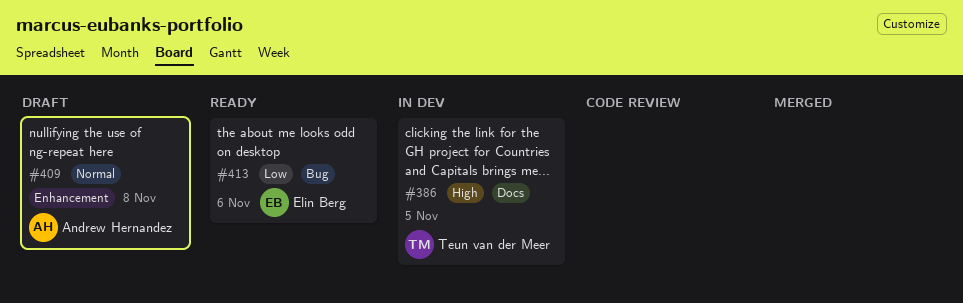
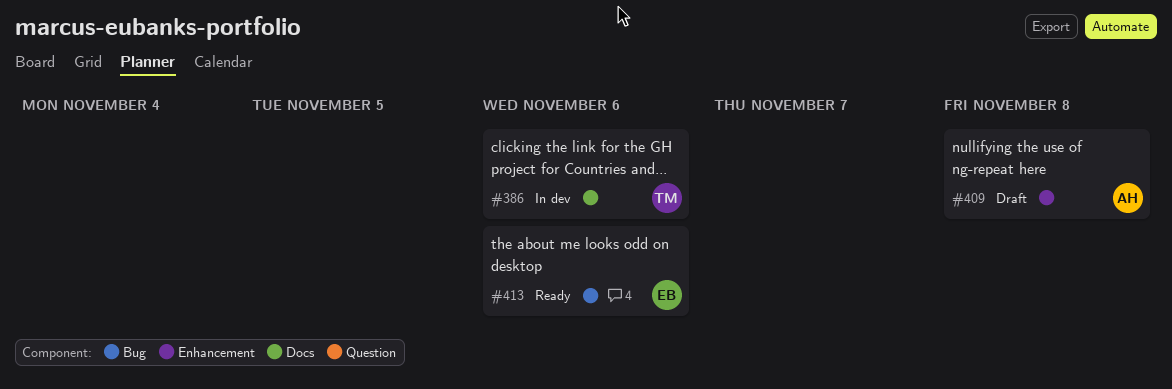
#386, due: Nov 5 -> Nov 6

